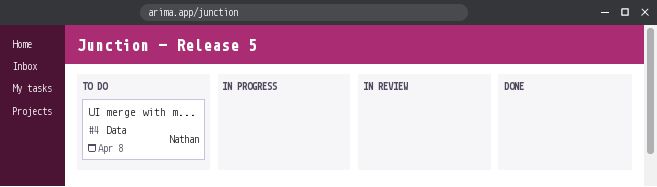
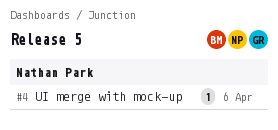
#4, due: Apr 8 -> Apr 6

